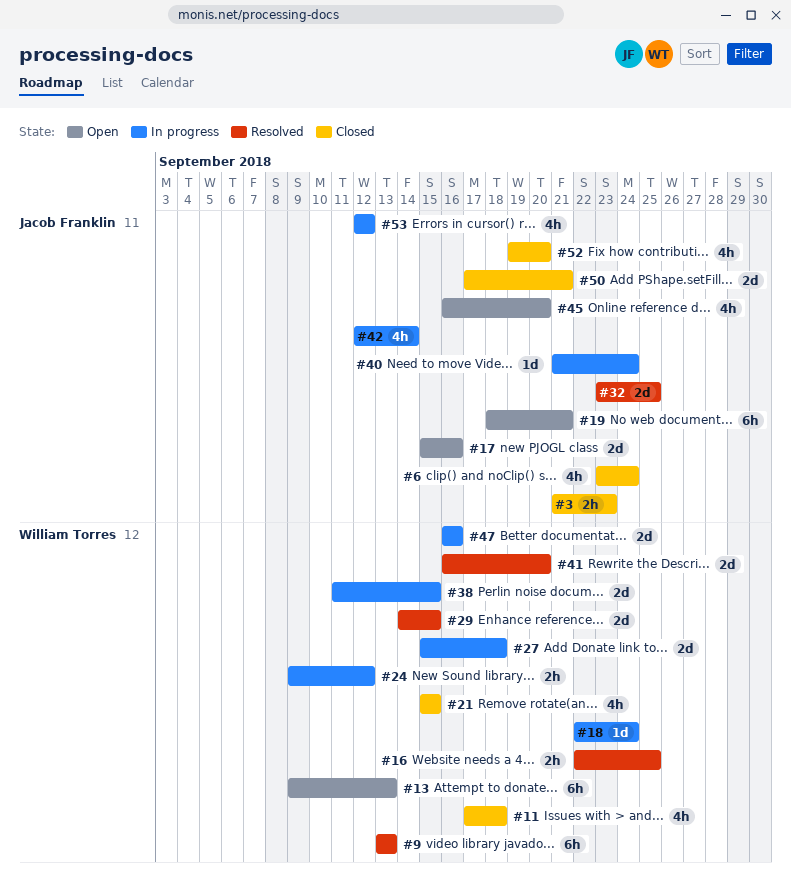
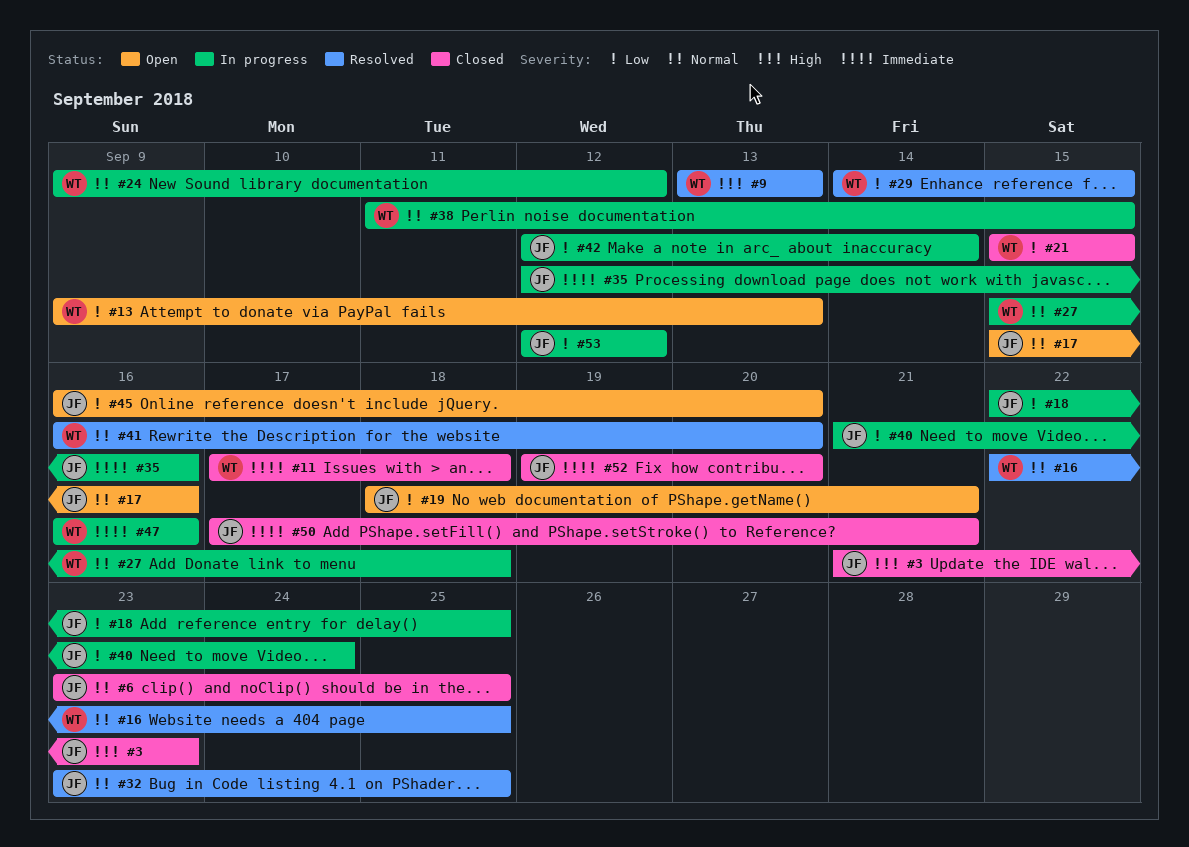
#6, due: Sep 24 -> Sep 25
#18, owner: William Torres -> Jacob Franklin
#18, due: Sep 24 -> Sep 25
#35: none -> present

